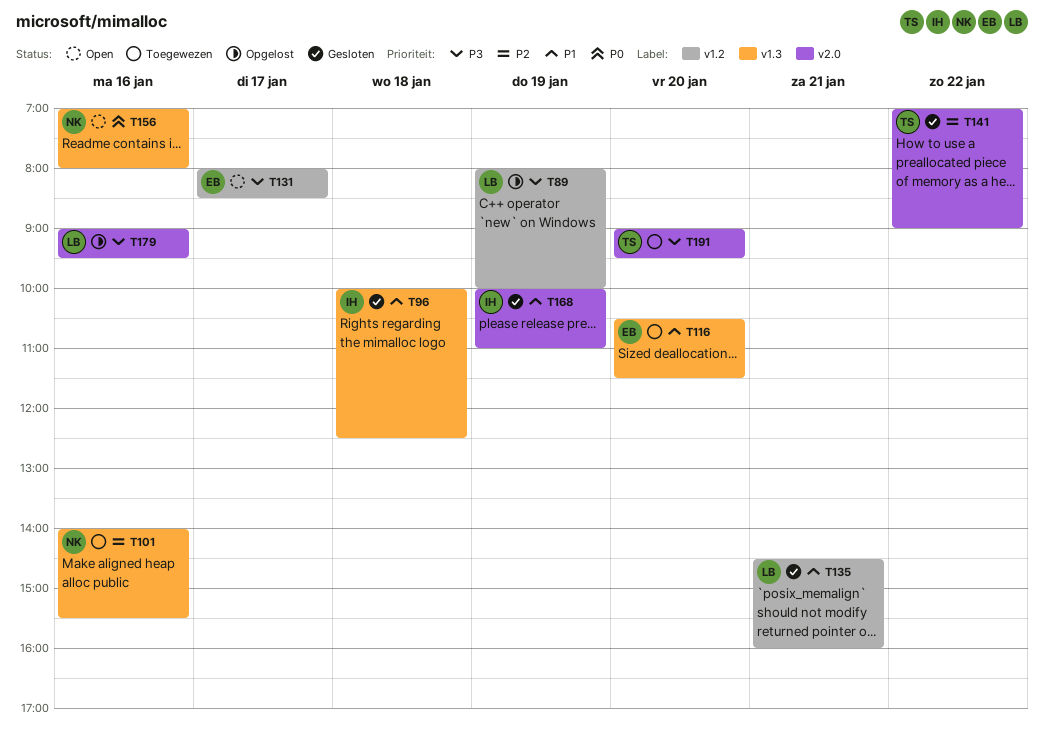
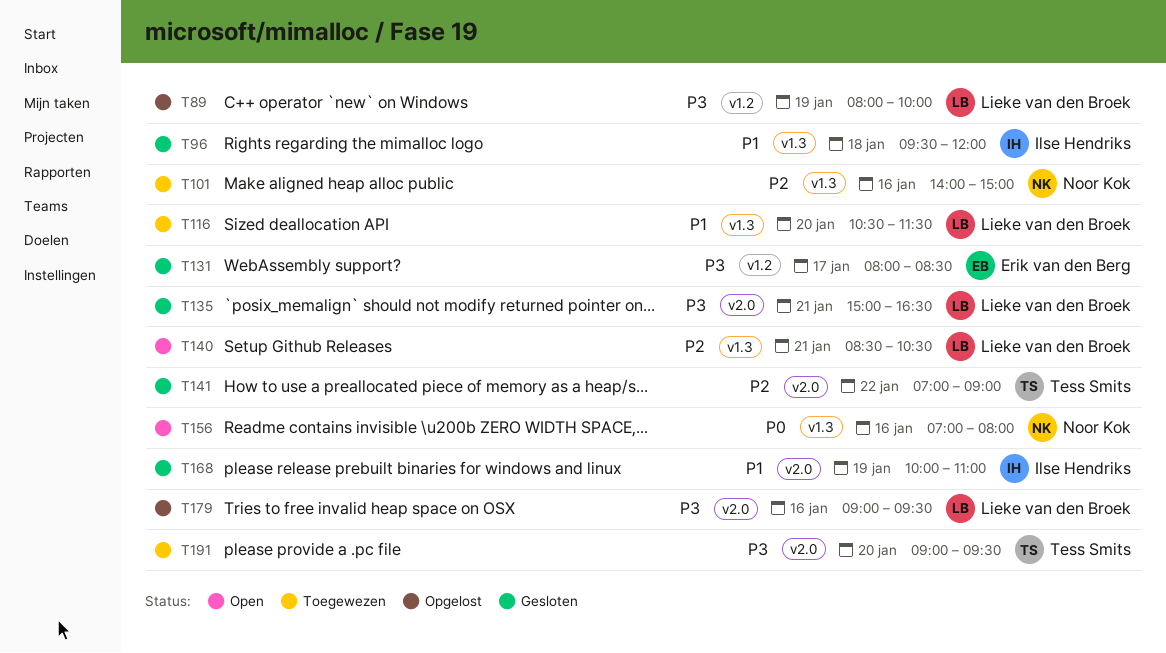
T96, begins: 10:00 -> 09:30
T96, ends: 12:30 -> 12:00
T101, ends: 15:30 -> 15:00
T116, owner: Erik van den Berg -> Lieke van den Broek
T131, status: Open -> Gesloten
T135, priority: P1 -> P3
T135, label: v1.2 -> v2.0
T135, begins: 14:30 -> 15:00
T135, ends: 16:00 -> 16:30
T140: none -> present

